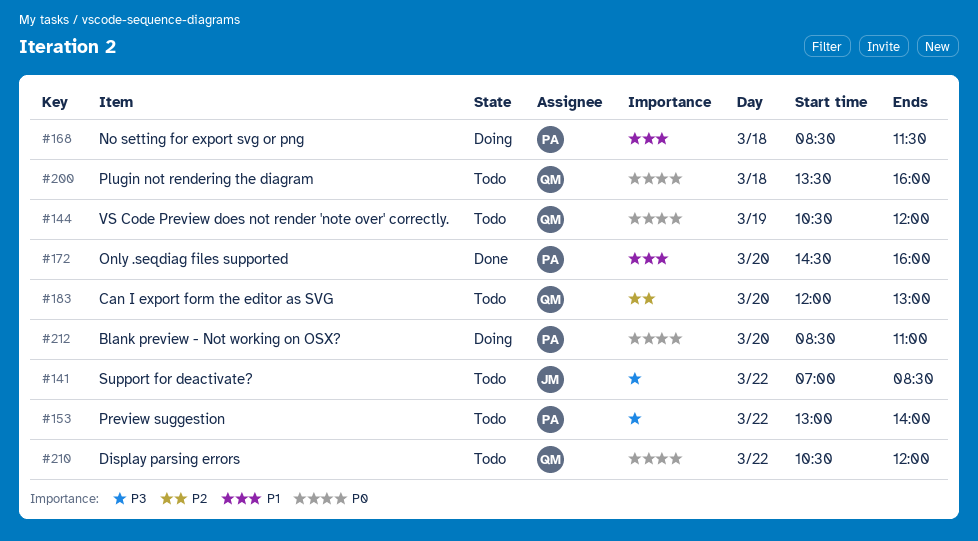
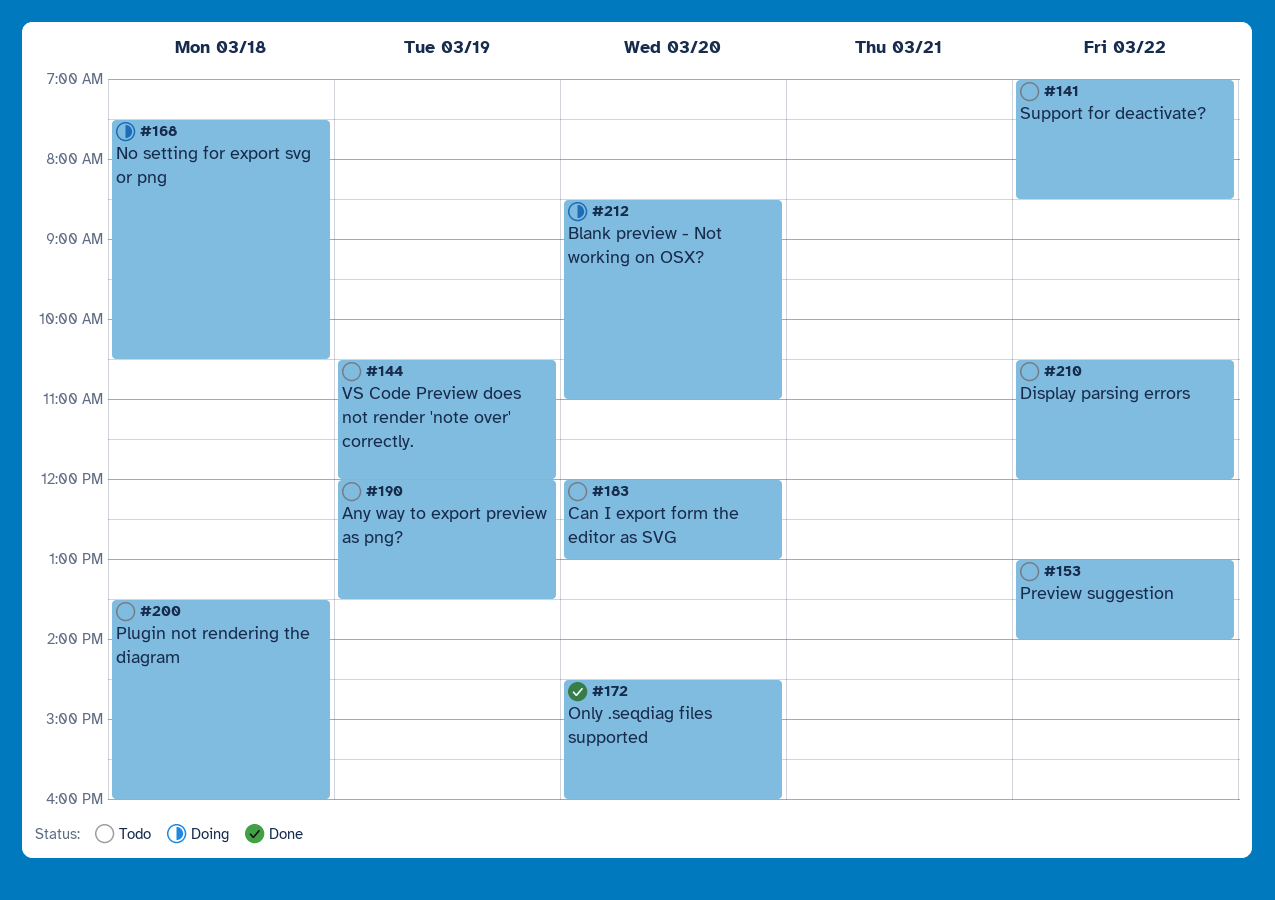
#168, begins: 08:30 -> 07:30
#168, ends: 11:30 -> 10:30
#190: none -> present

